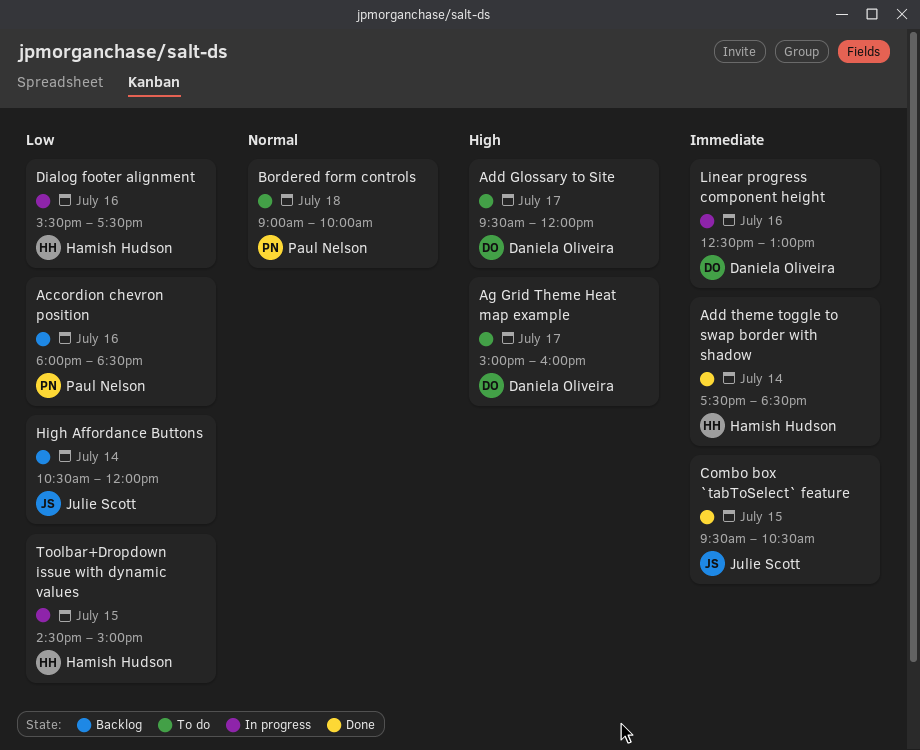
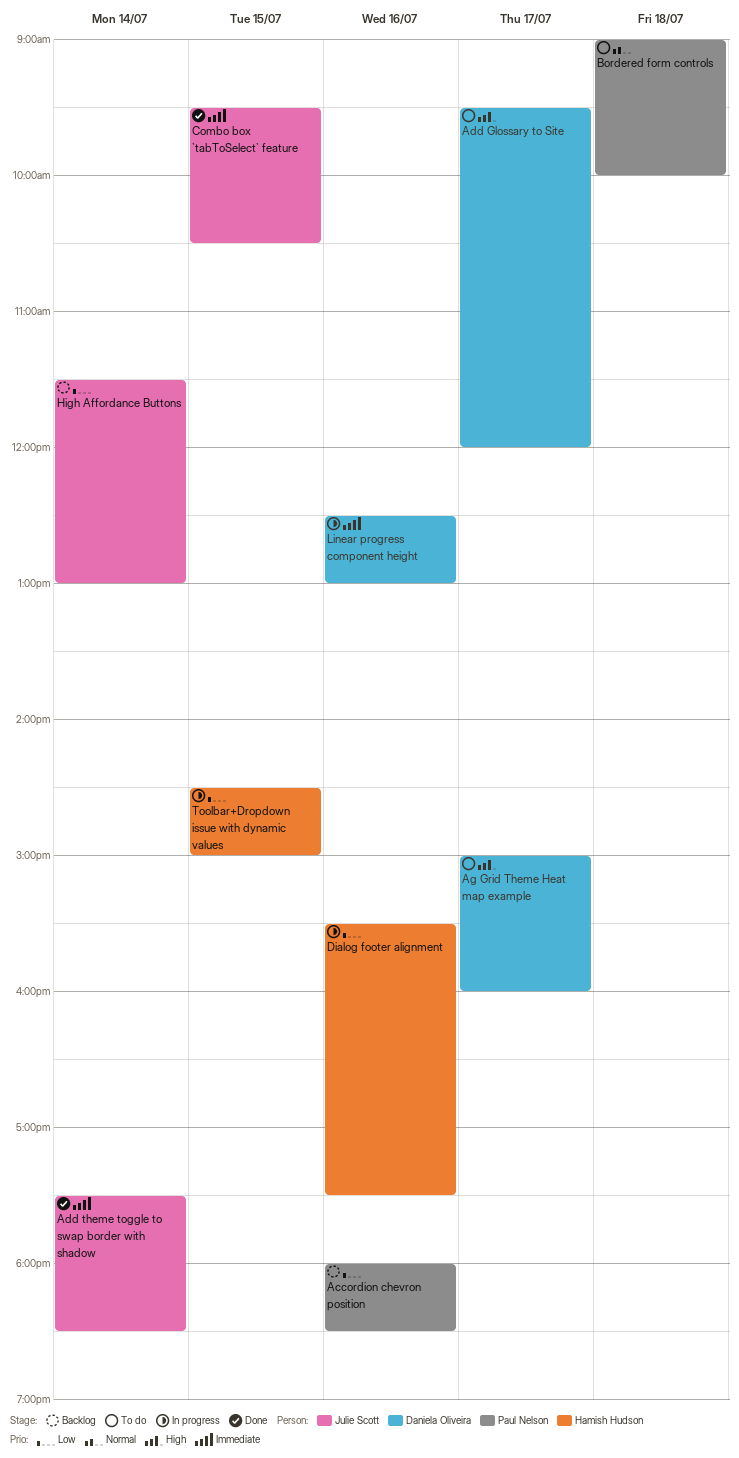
Add theme toggle to swap border with shadow, owner: Hamish Hudson -> Julie Scott
High Affordance Buttons, begins: 10:30 -> 11:30
High Affordance Buttons, ends: 12:00 -> 13:00

